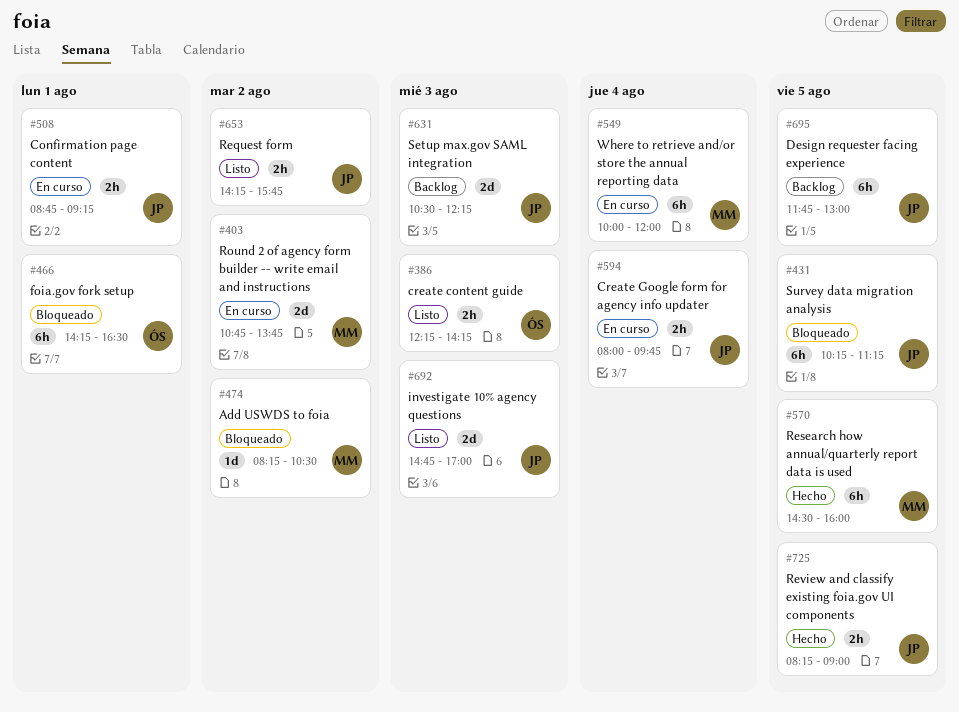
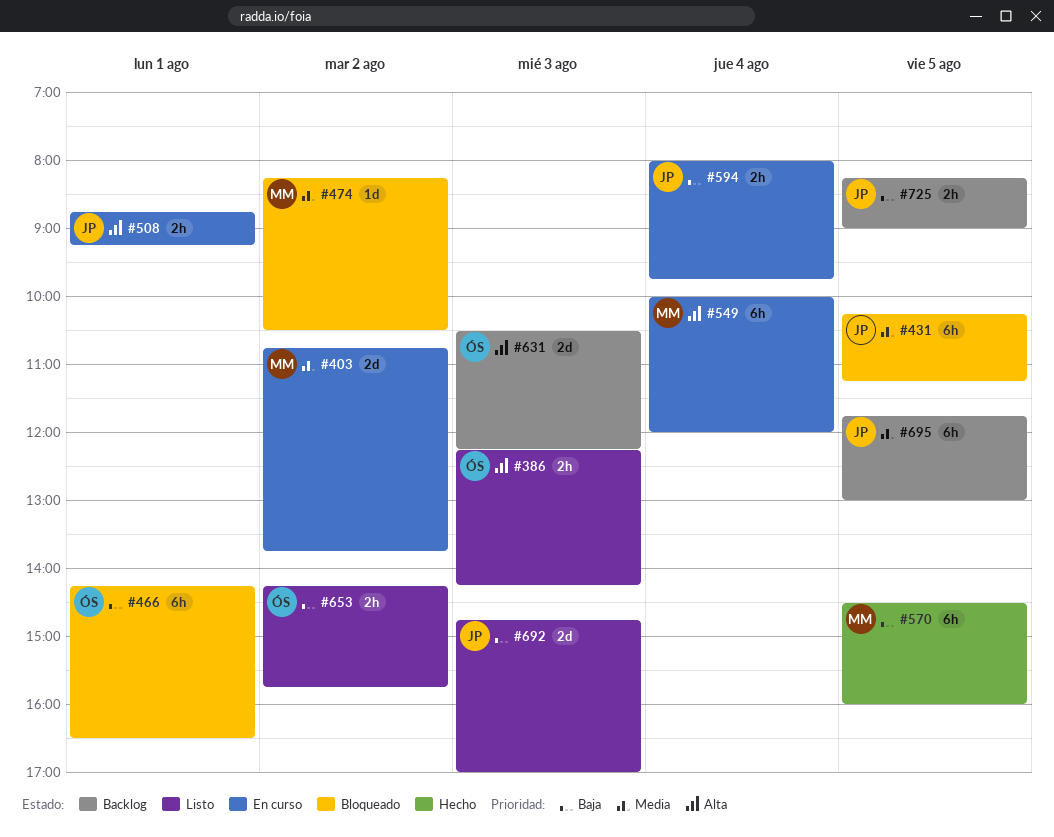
#631, owner: JP -> ÓS
#653, owner: JP -> ÓS
#725, status: Hecho -> Backlog

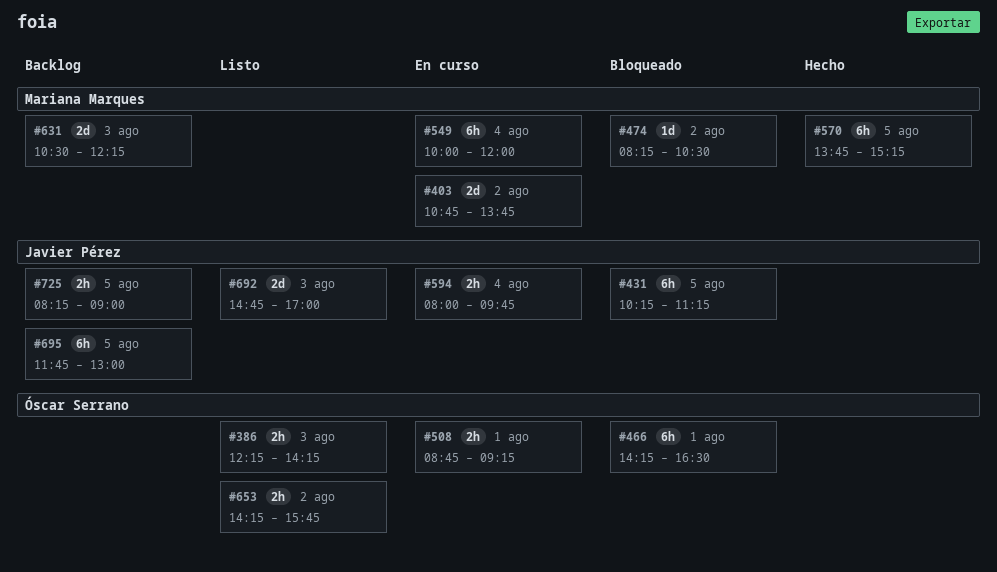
#508, owner: Javier Pérez -> Óscar Serrano
#570, begins: 14:30 -> 13:45
#570, ends: 16:00 -> 15:15
#631, owner: Óscar Serrano -> Mariana Marques

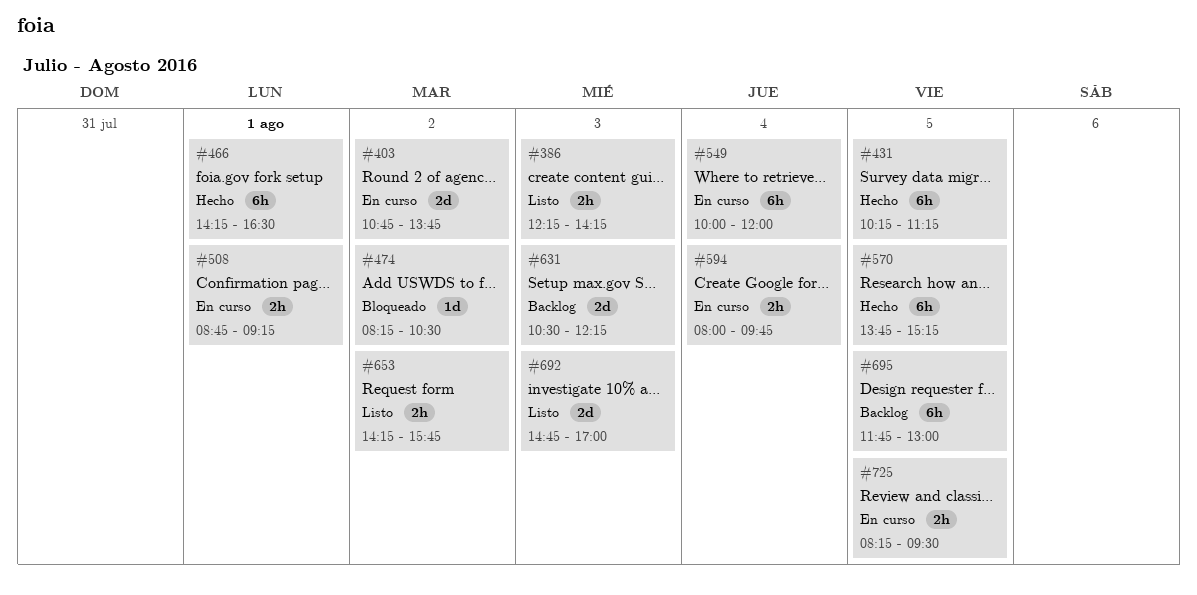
#431, status: Bloqueado -> Hecho
#466, status: Bloqueado -> Hecho
#725, status: Backlog -> En curso
#725, ends: 09:00 -> 09:30

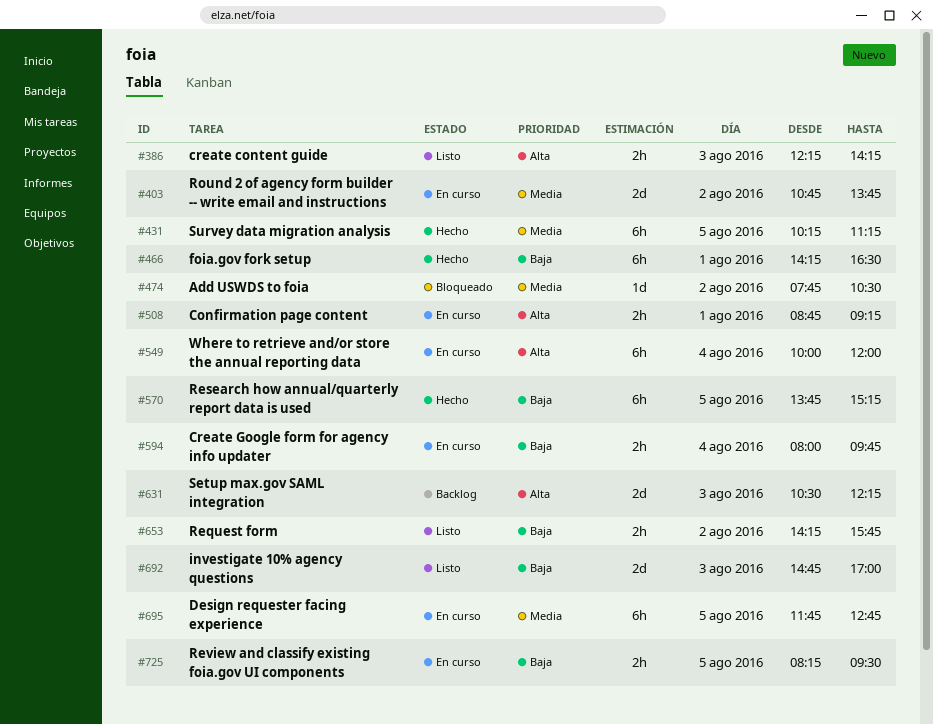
#474, begins: 08:15 -> 07:45
#695, status: Backlog -> En curso
#695, ends: 13:00 -> 12:45

